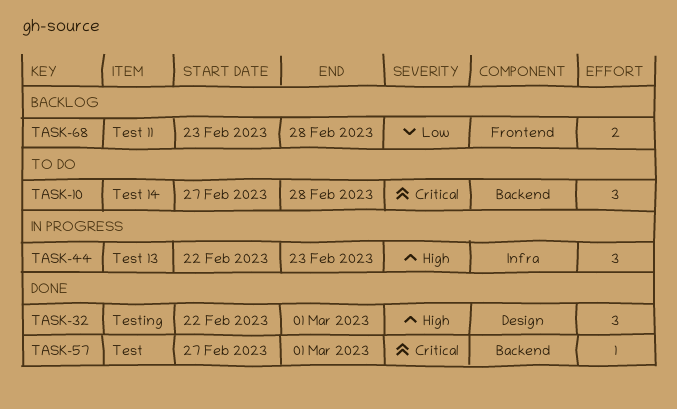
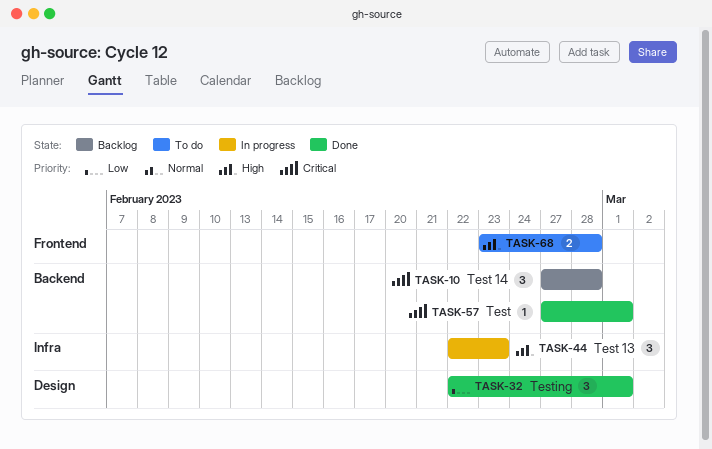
TASK-10, status: To do -> Backlog
TASK-32, priority: High -> Low
TASK-68, status: Backlog -> To do
TASK-68, priority: Low -> High

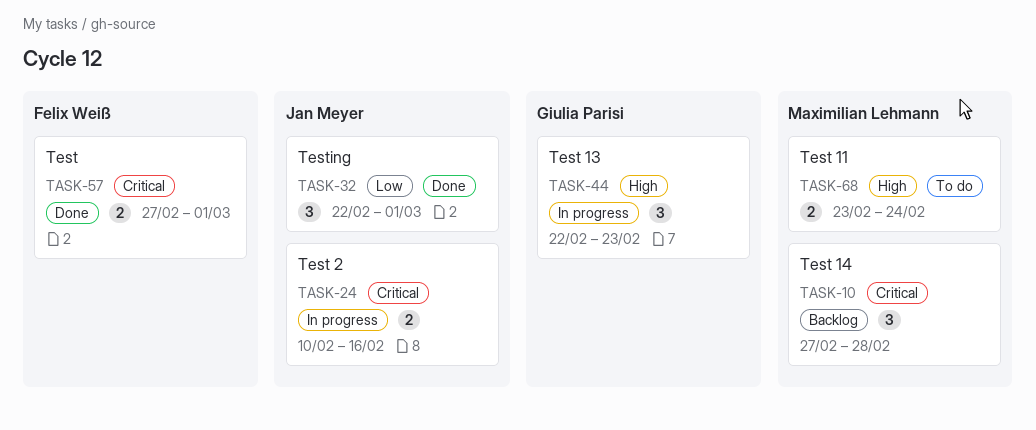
TASK-24: none -> present
TASK-57, estimate: 1 -> 2
TASK-68, due: Feb 28 -> Feb 24

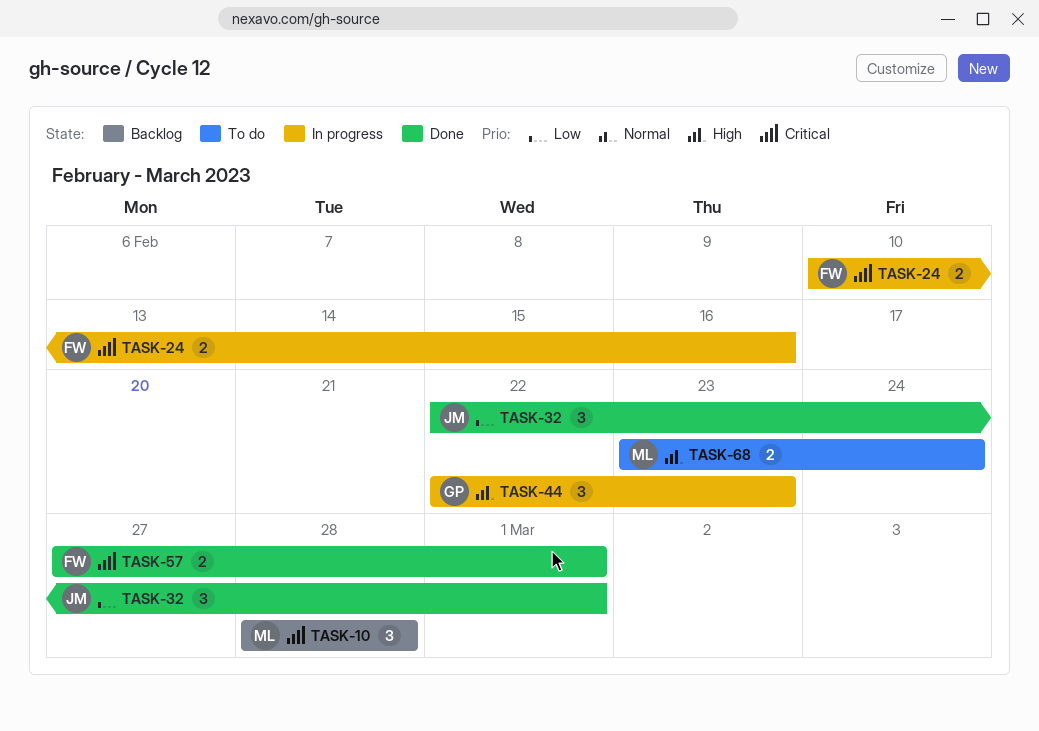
TASK-10, start: Feb 27 -> Feb 28
TASK-24, owner: Jan Meyer -> Felix Weiß

